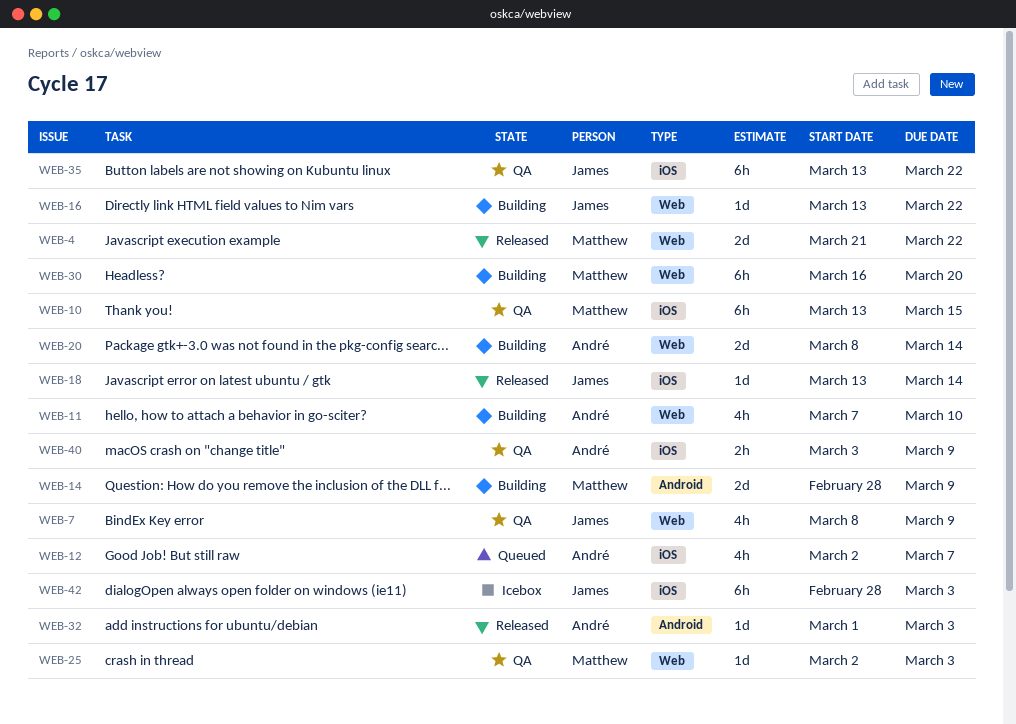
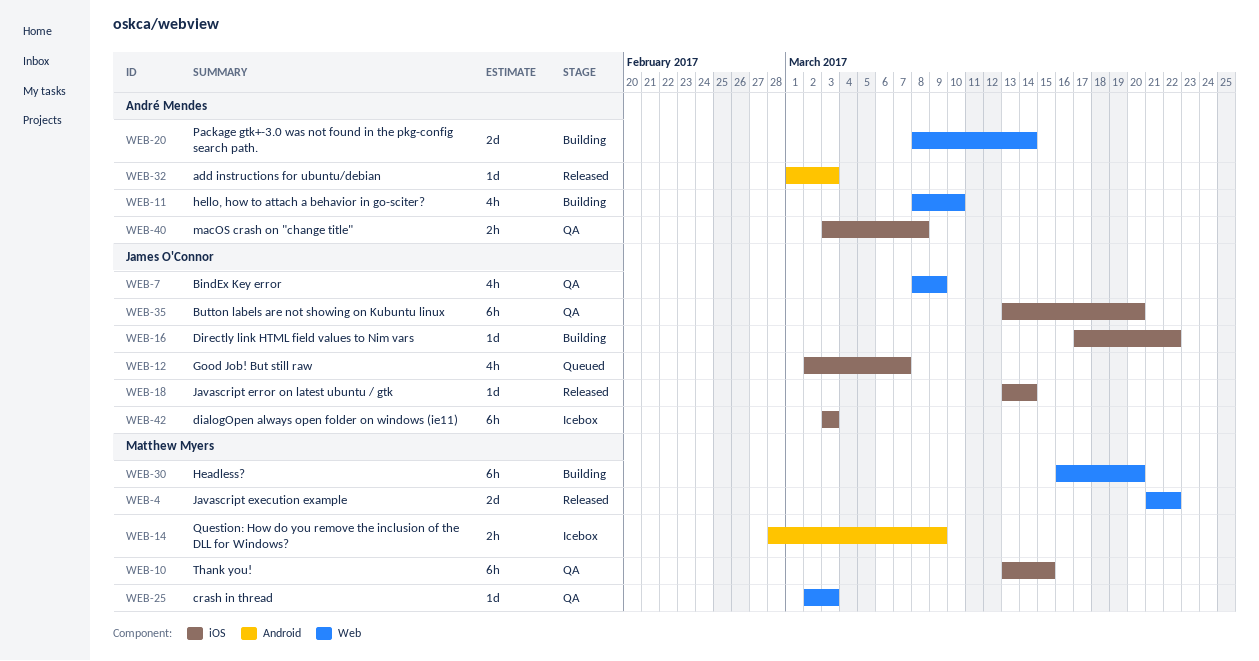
WEB-11, start: Mar 7 -> Mar 8
WEB-12, owner: André Mendes -> James O'Connor
WEB-14, status: Building -> Icebox
WEB-14, estimate: 2d -> 2h
WEB-16, label: Web -> iOS
WEB-16, start: Mar 13 -> Mar 17
WEB-35, due: Mar 22 -> Mar 20
WEB-40, due: Mar 9 -> Mar 8
WEB-42, start: Feb 28 -> Mar 3

